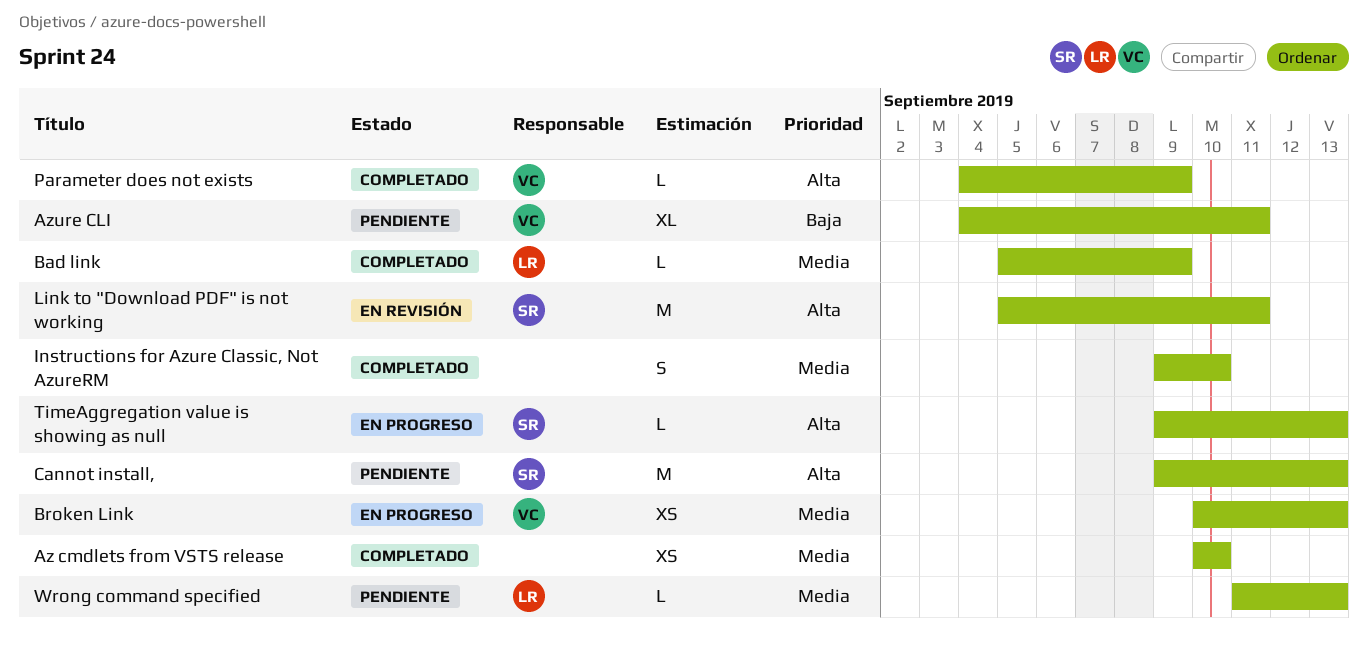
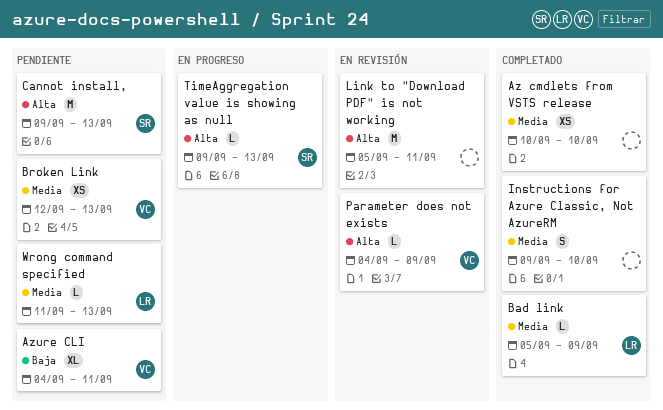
Broken Link, status: En progreso -> Pendiente
Broken Link, start: Sep 10 -> Sep 12
Link to "Download PDF" is not working, owner: SR -> none
Parameter does not exists, status: Completado -> En revisión

